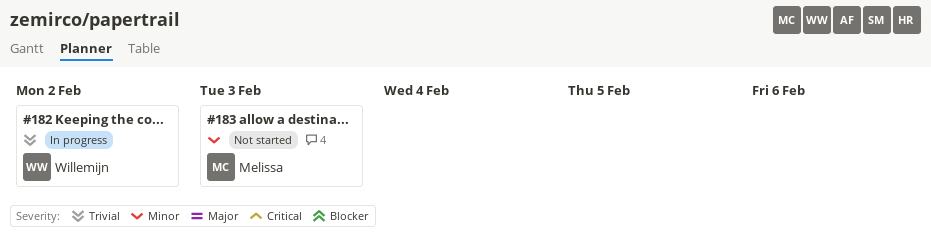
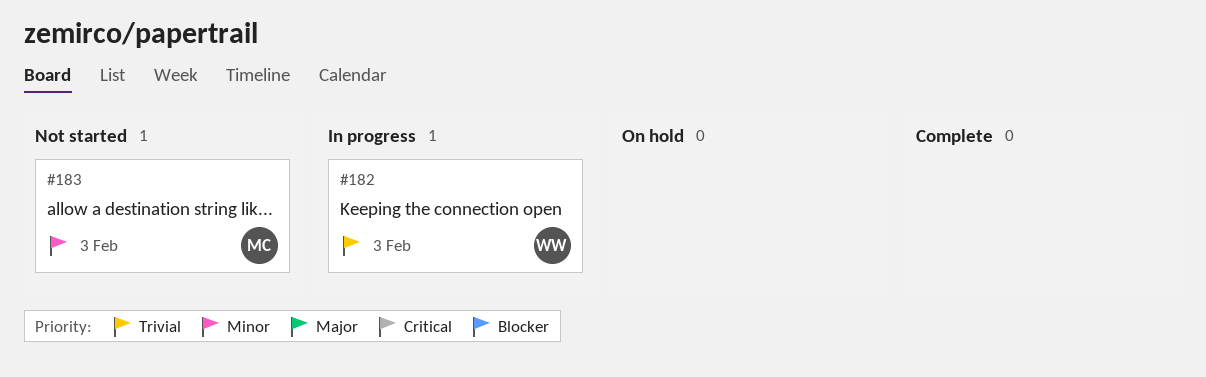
#182, due: Feb 2 -> Feb 3

